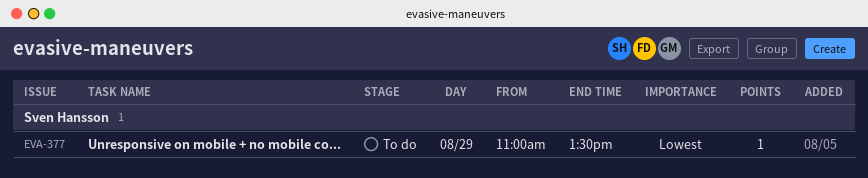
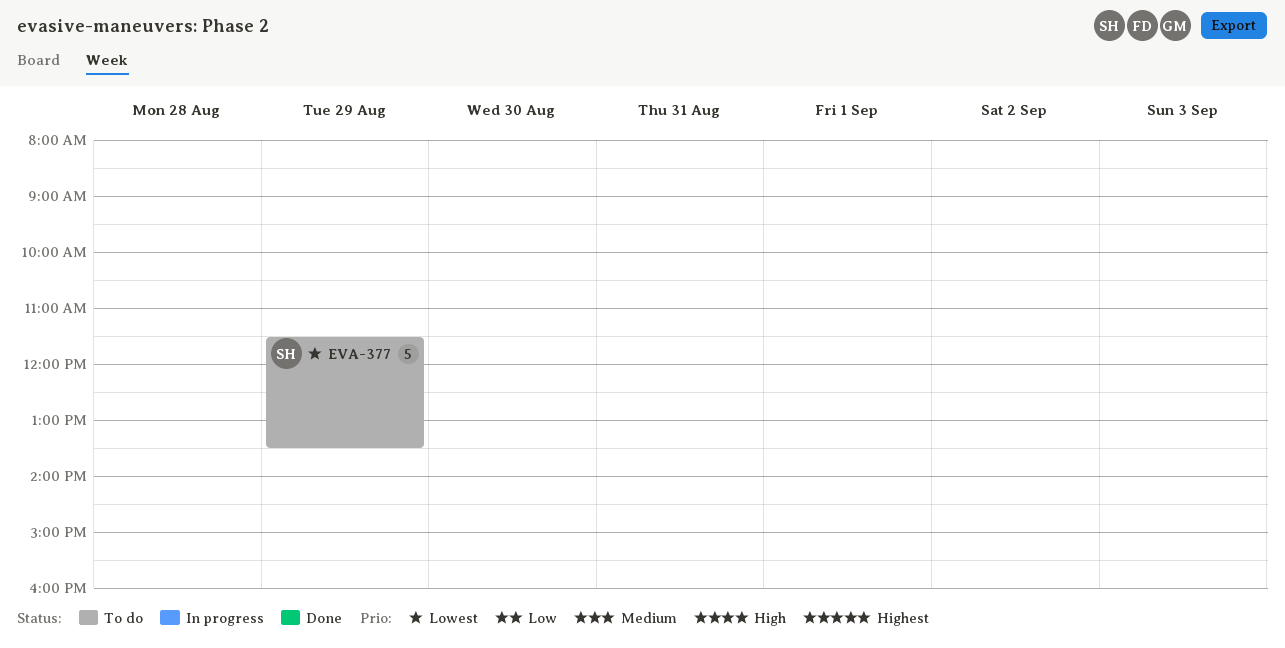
EVA-377, estimate: 1 -> 5
EVA-377, begins: 11:00 -> 11:30

